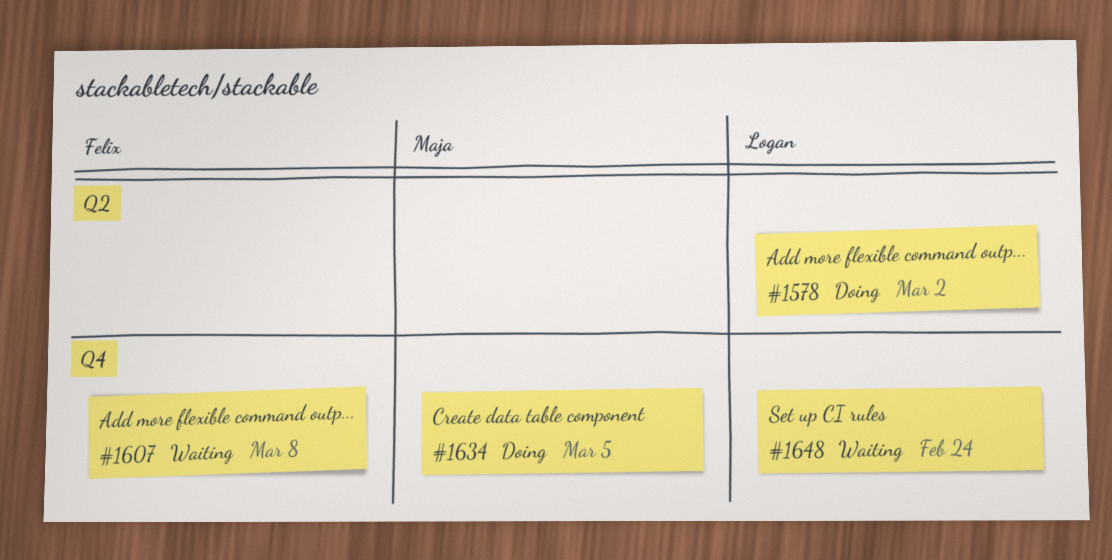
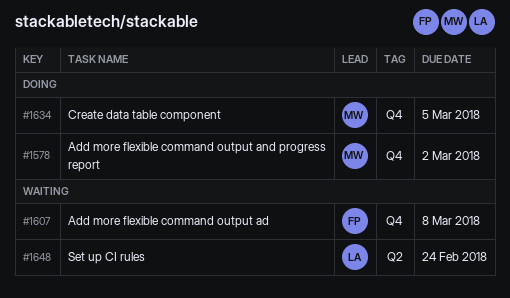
#1578, owner: Logan -> Maja
#1578, label: Q2 -> Q4
#1648, label: Q4 -> Q2

